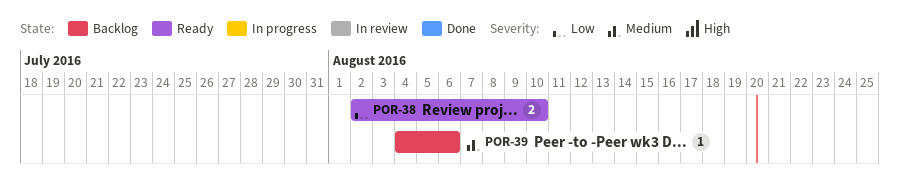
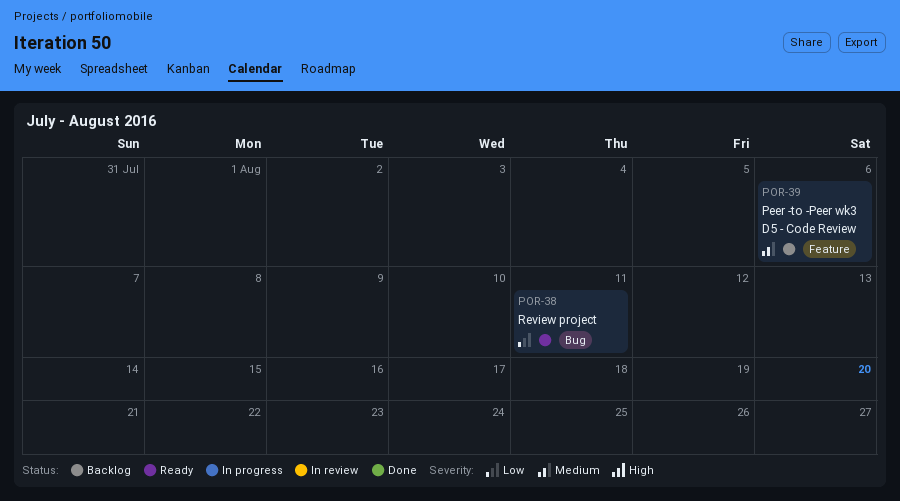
POR-38, due: Aug 10 -> Aug 11

